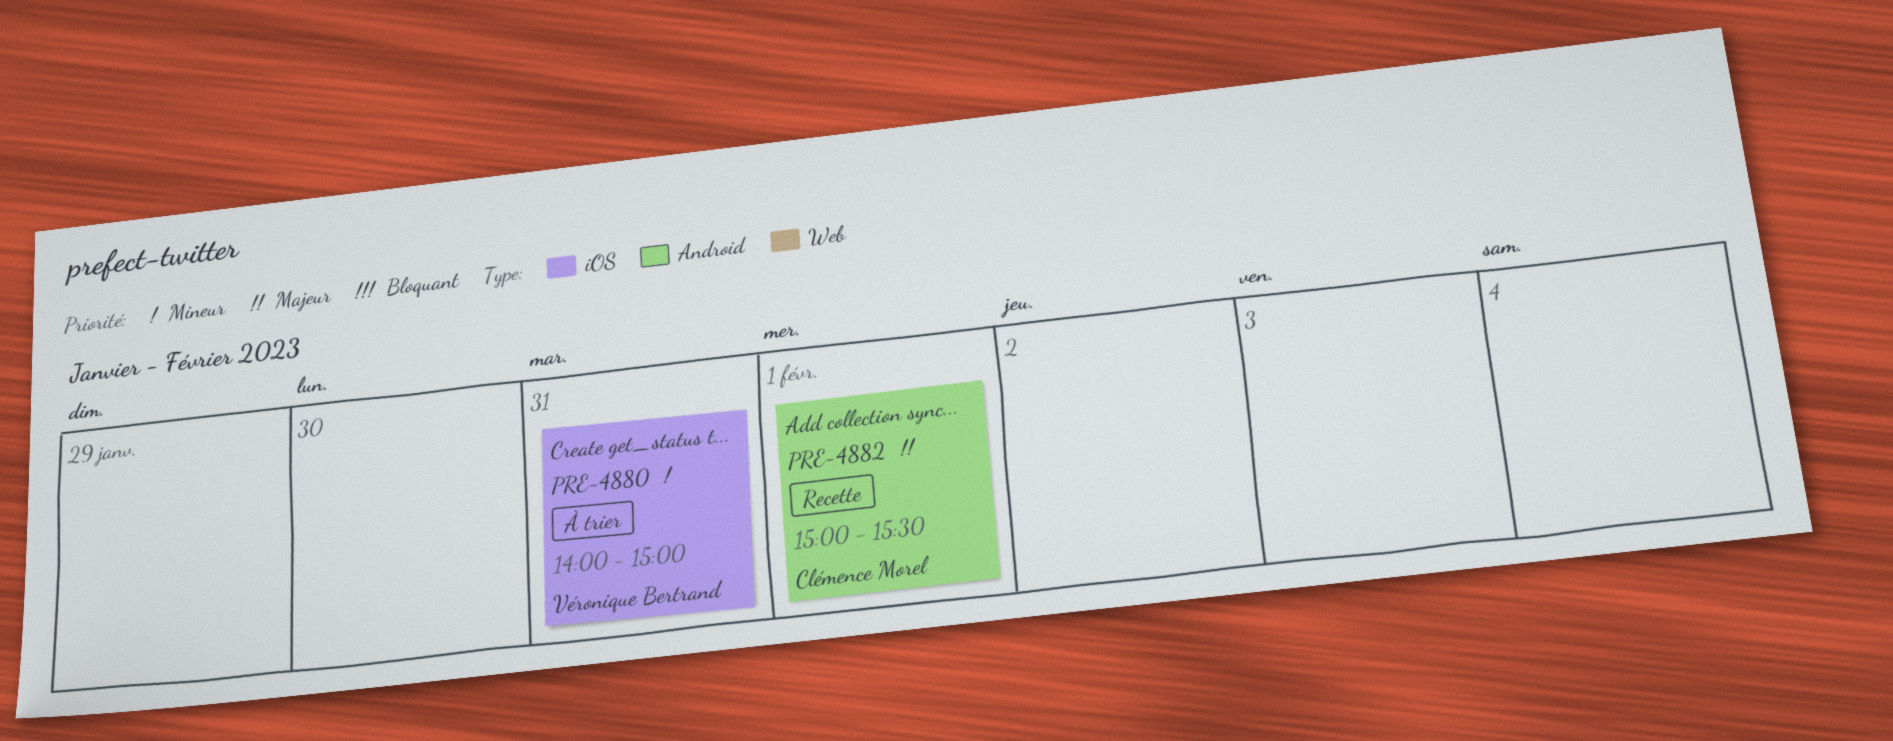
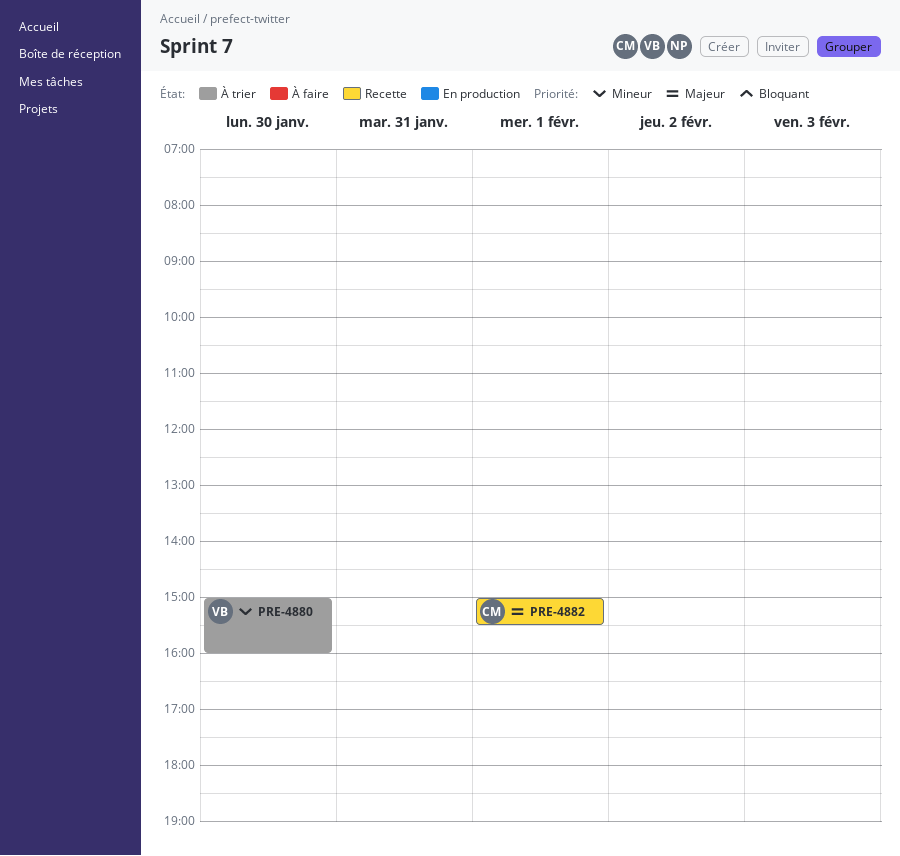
PRE-4880, day: Jan 31 -> Jan 30
PRE-4880, begins: 14:00 -> 15:00
PRE-4880, ends: 15:00 -> 16:00

